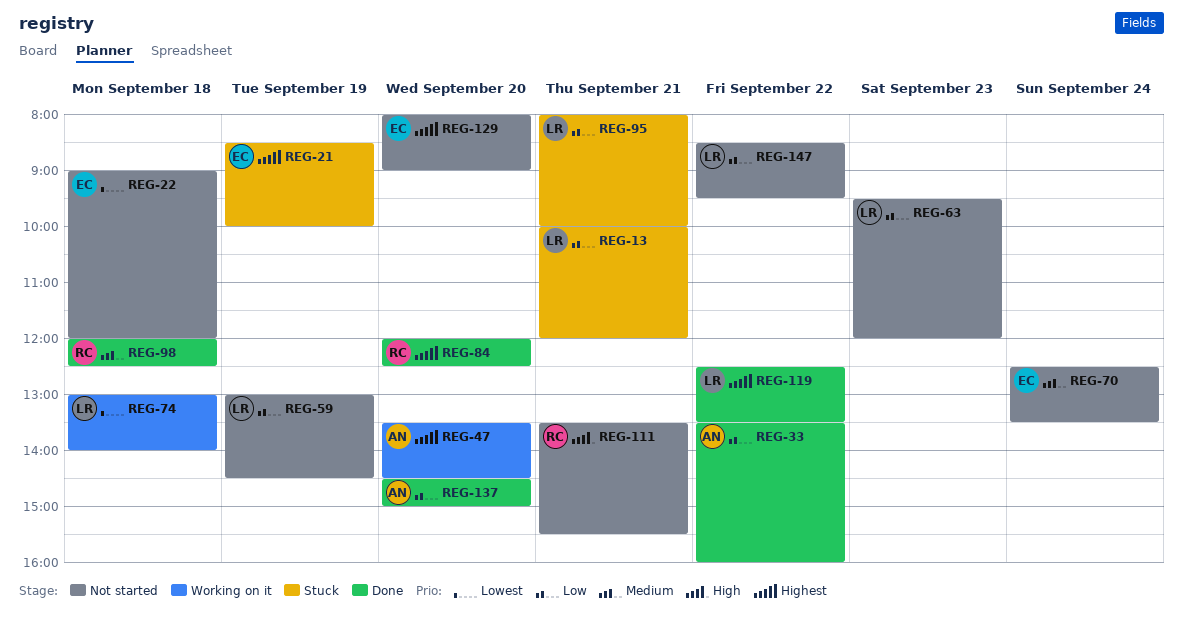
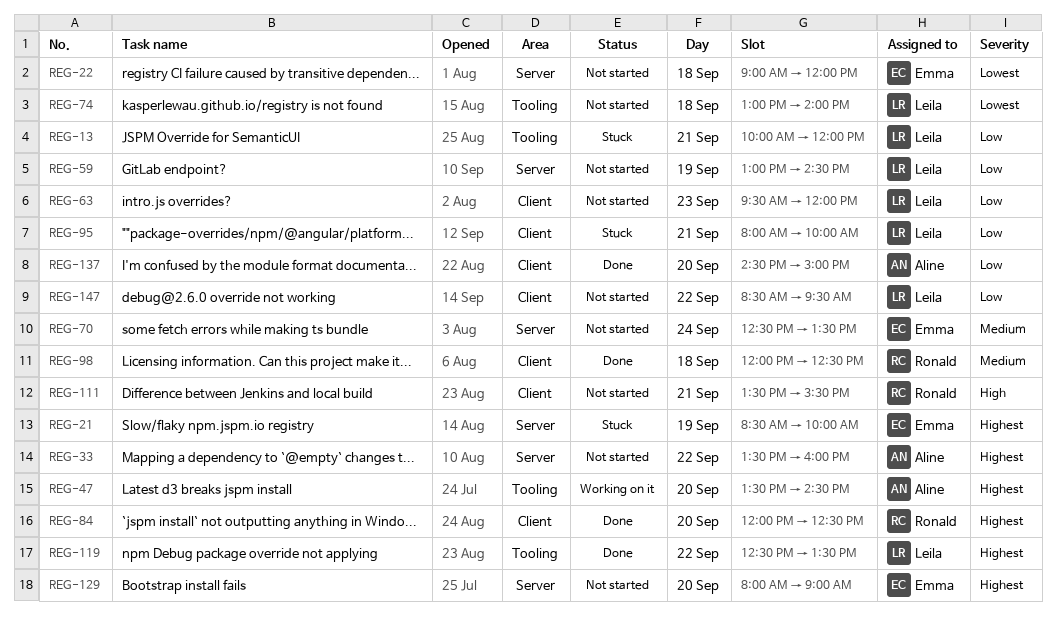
REG-33, status: Done -> Not started
REG-33, priority: Low -> Highest
REG-74, status: Working on it -> Not started

